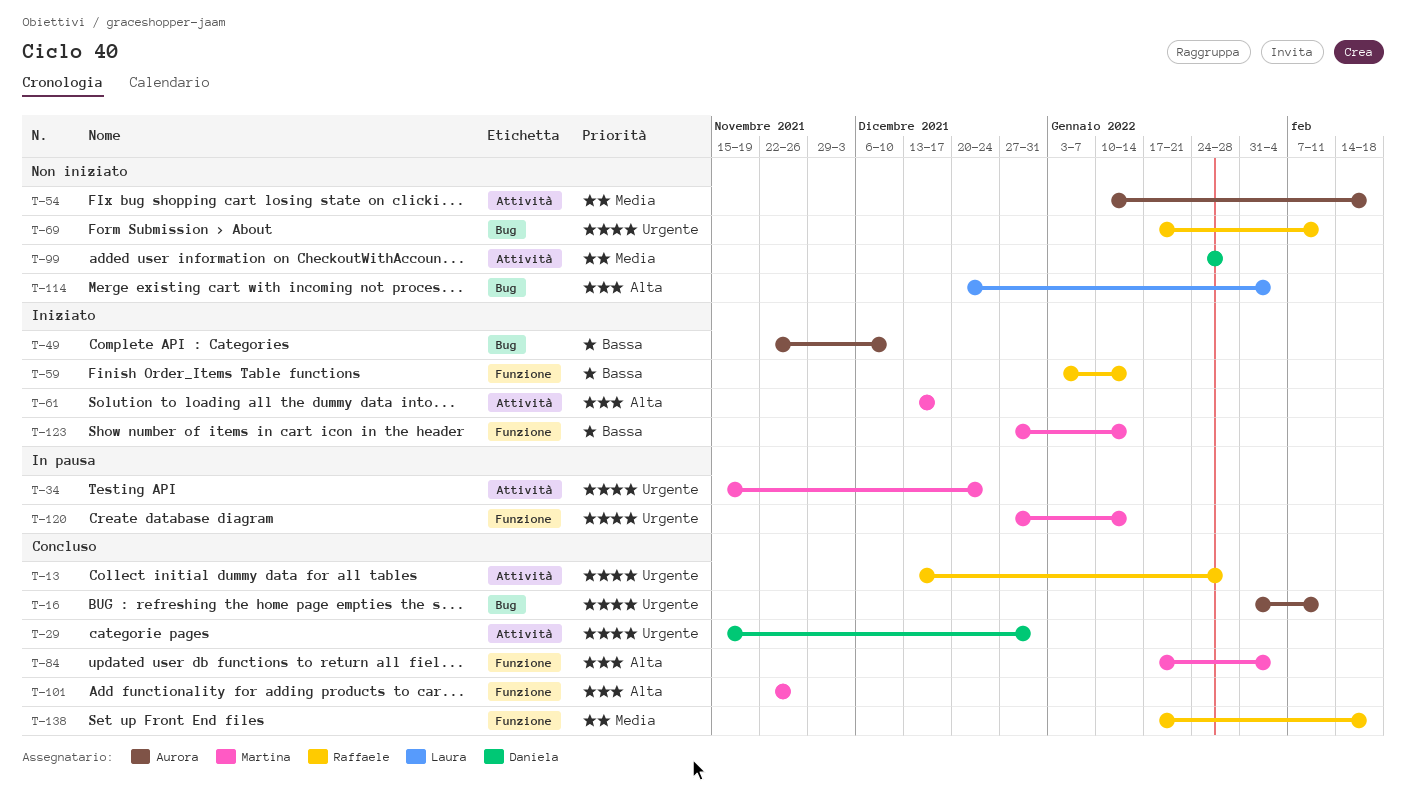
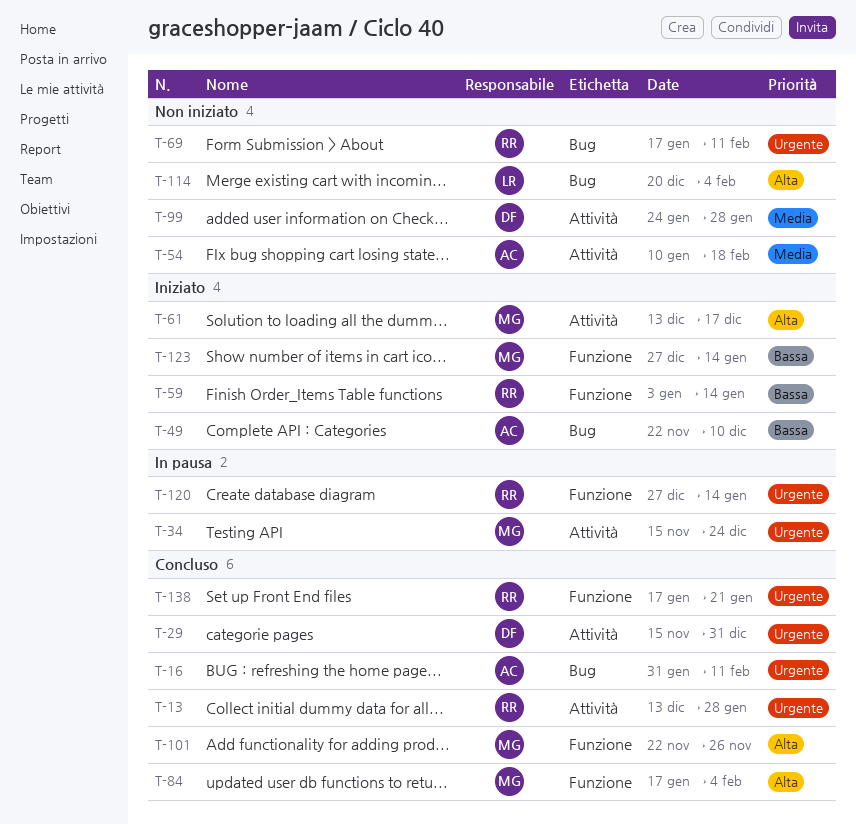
T-120, owner: Martina -> Raffaele
T-138, priority: Media -> Urgente
T-138, due: Feb 18 -> Jan 21

